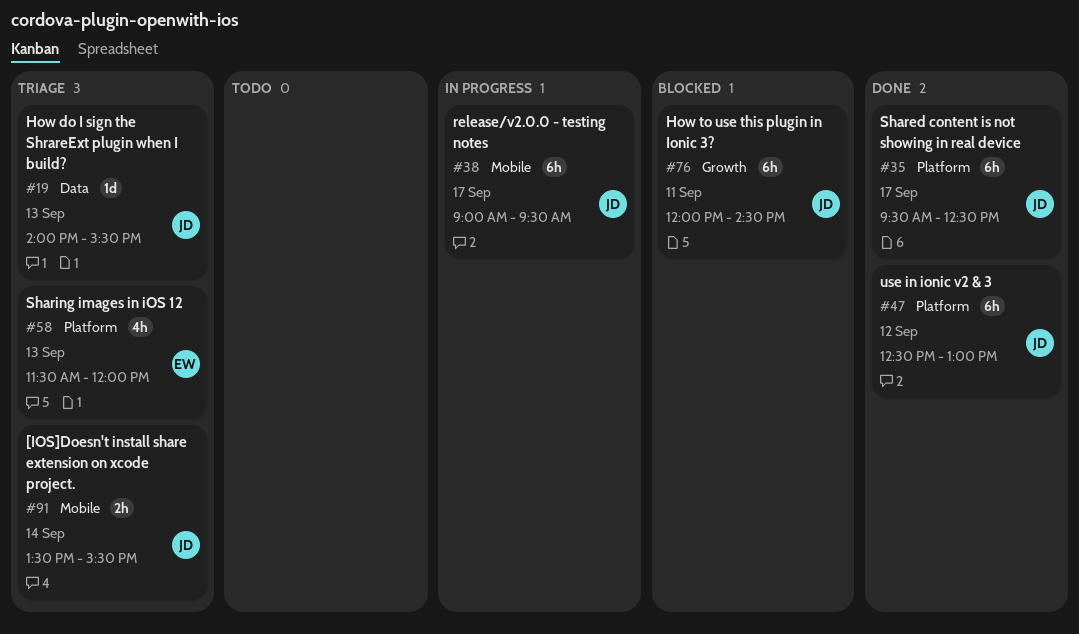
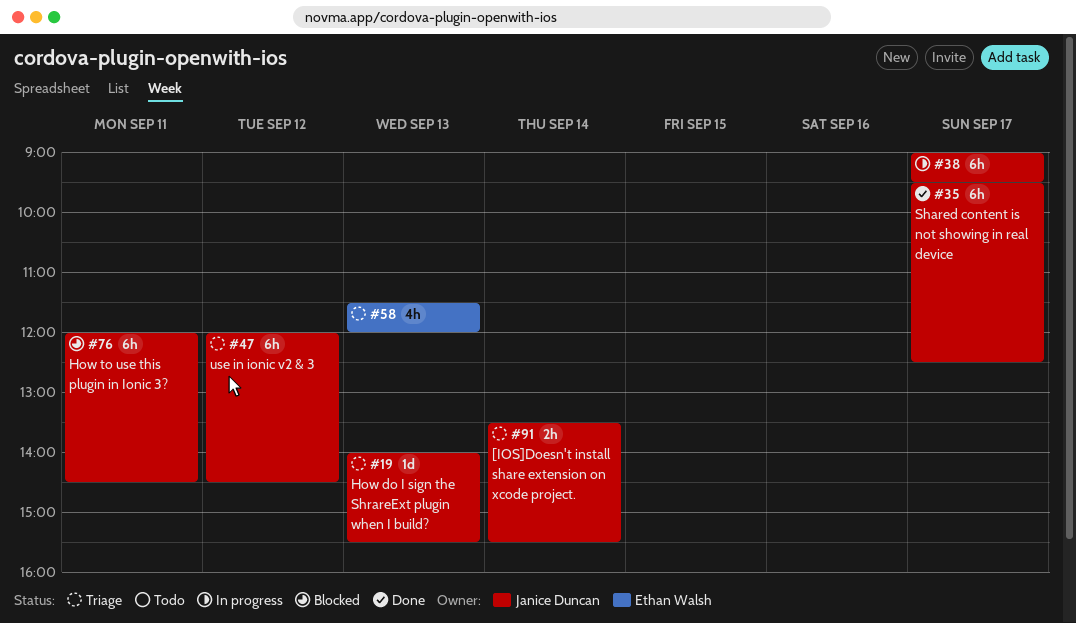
#47, status: Done -> Triage
#47, begins: 12:30 -> 12:00
#47, ends: 13:00 -> 14:30

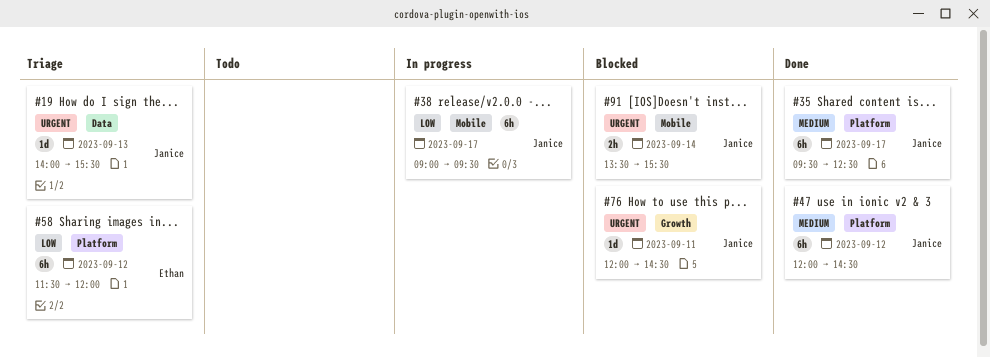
#47, status: Triage -> Done
#58, estimate: 4h -> 6h
#58, day: Sep 13 -> Sep 12
#76, estimate: 6h -> 1d
#91, status: Triage -> Blocked

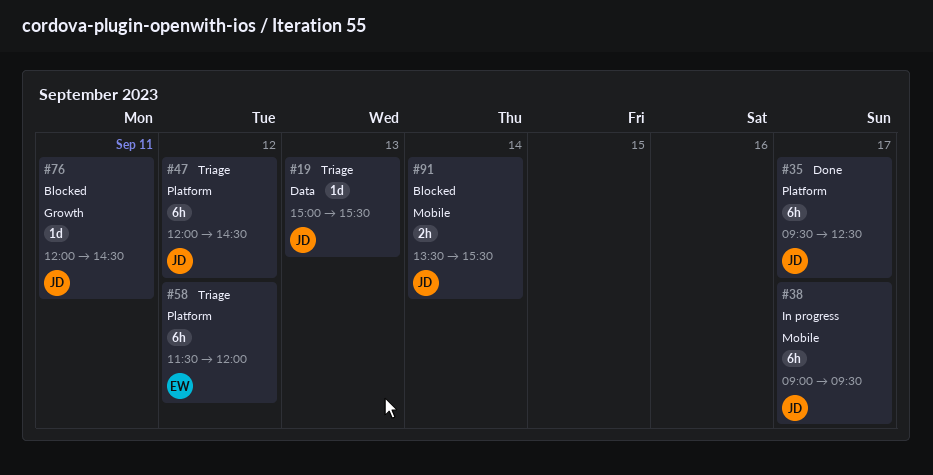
#19, begins: 14:00 -> 15:00
#47, status: Done -> Triage

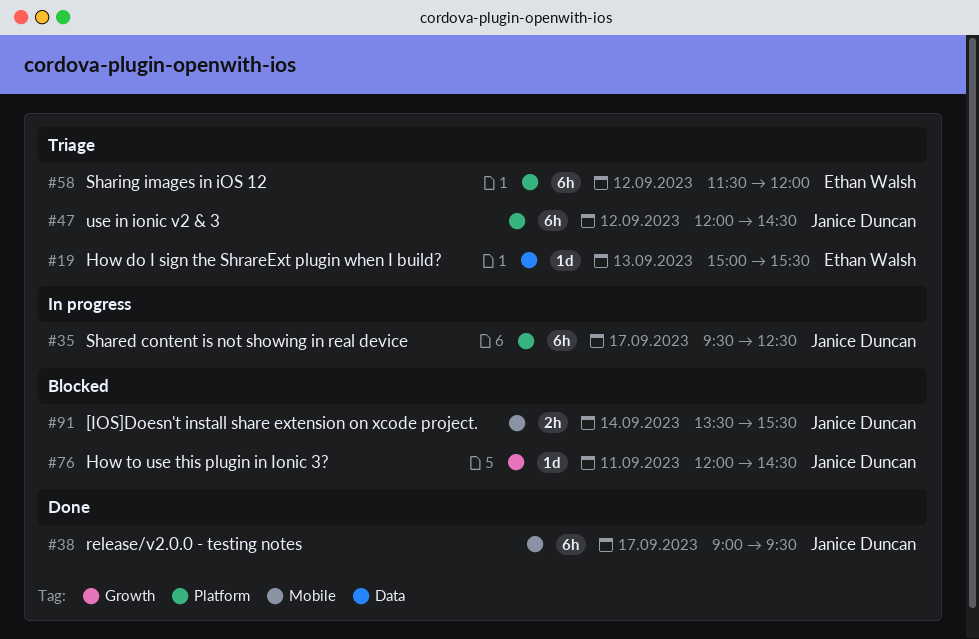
#19, owner: Janice Duncan -> Ethan Walsh
#35, status: Done -> In progress
#38, status: In progress -> Done

